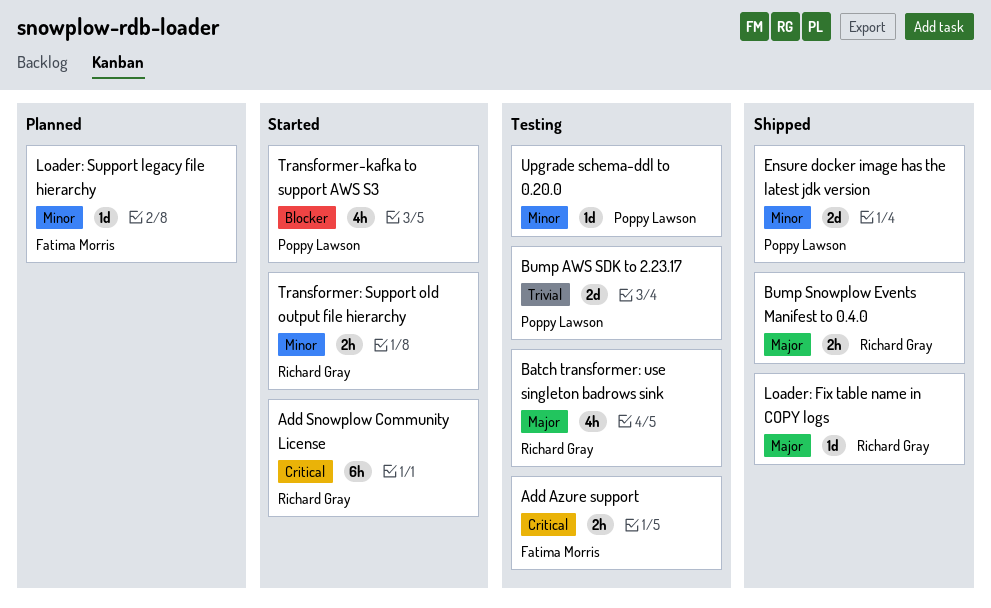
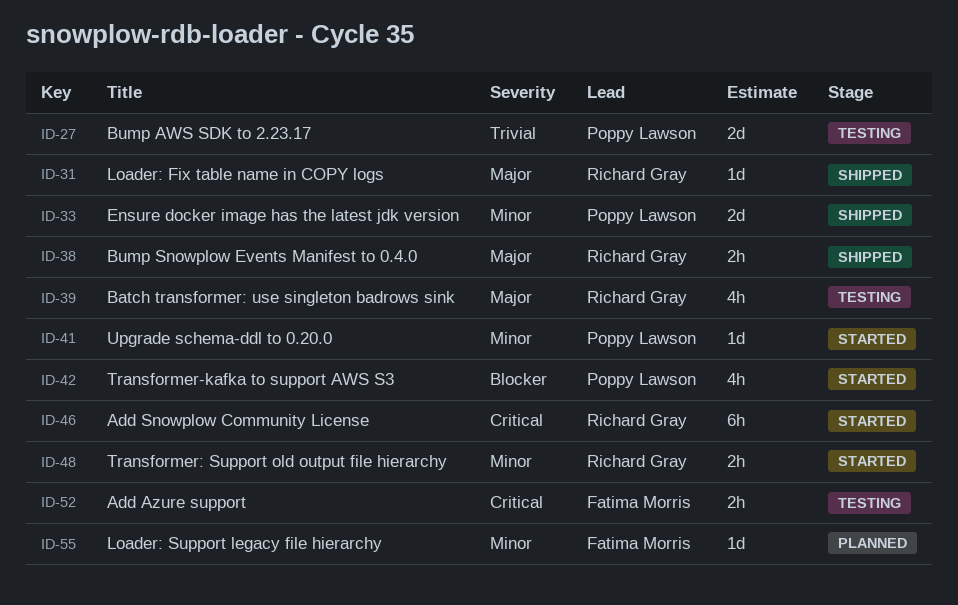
Upgrade schema-ddl to 0.20.0, status: Testing -> Started

